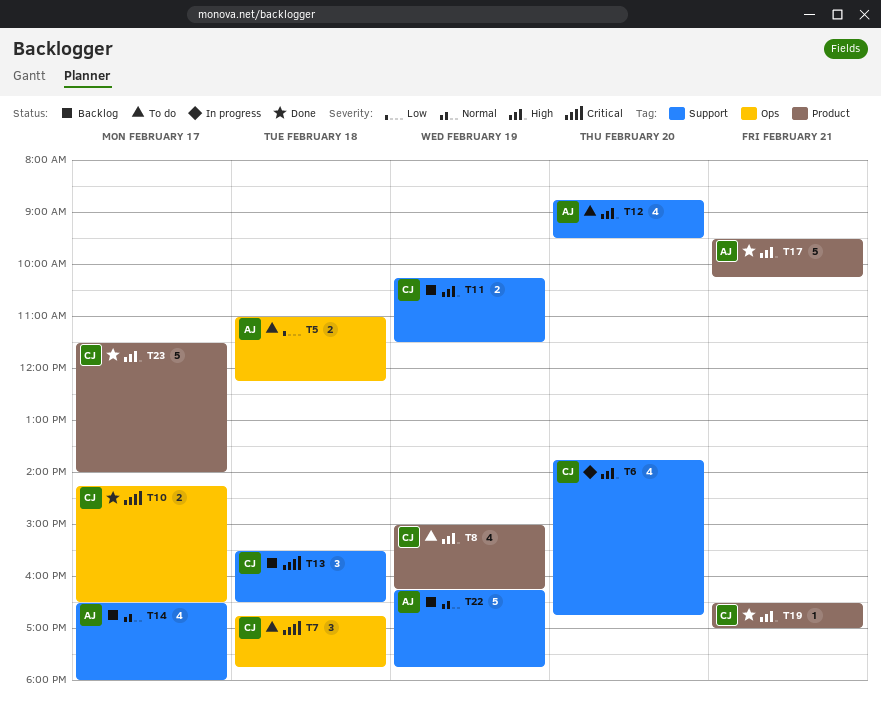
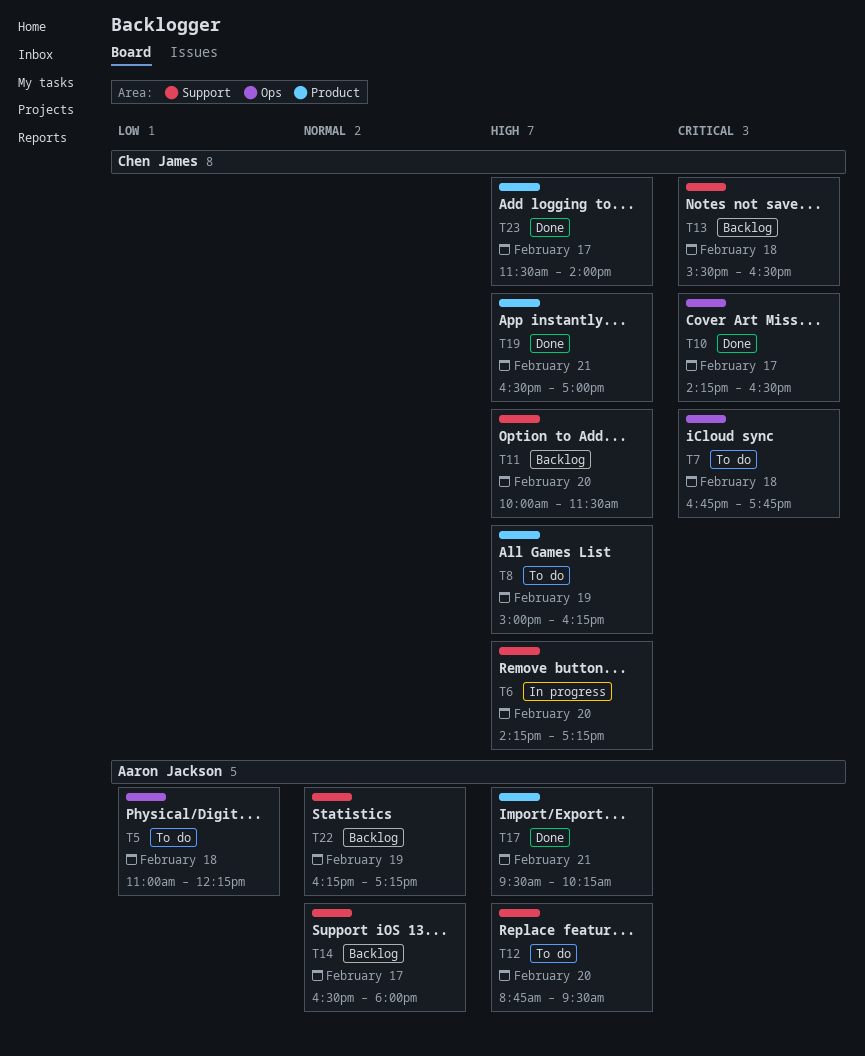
T6, begins: 13:45 -> 14:15
T6, ends: 16:45 -> 17:15
T11, day: Feb 19 -> Feb 20
T11, begins: 10:15 -> 10:00
T22, ends: 17:45 -> 17:15

